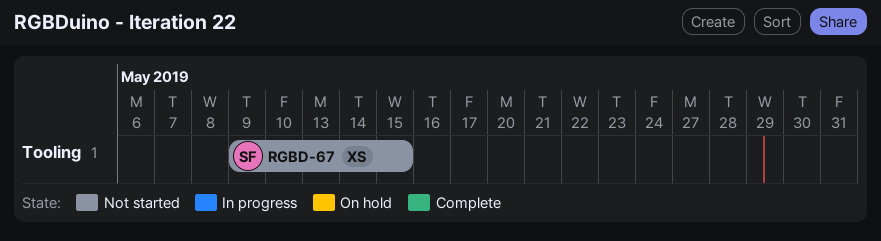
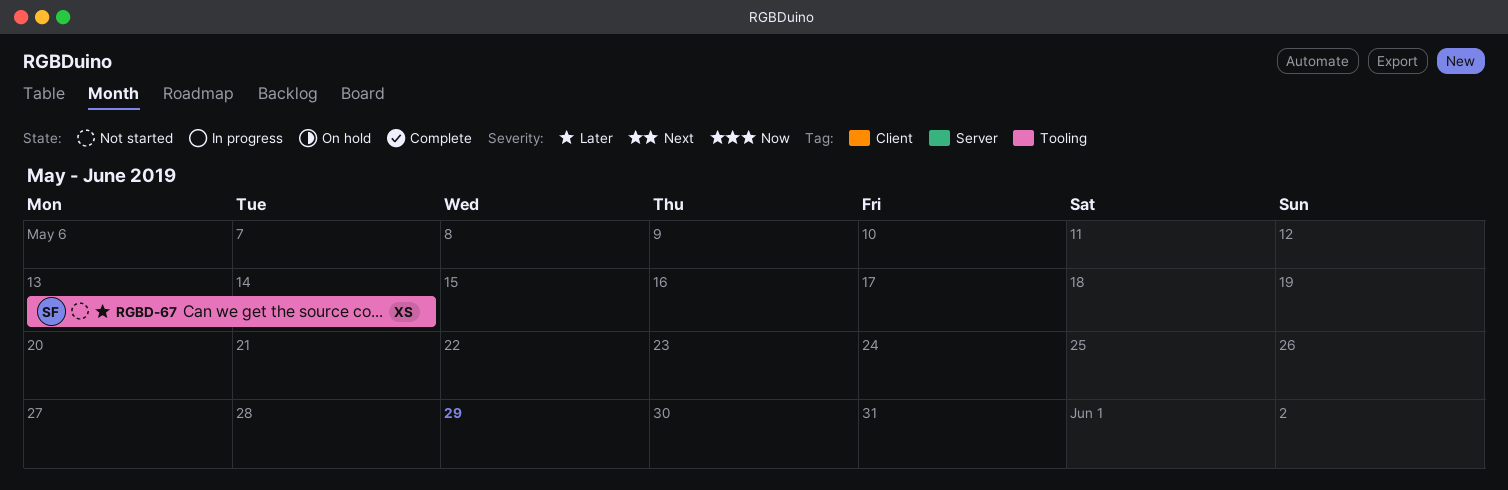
RGBD-67, start: May 9 -> May 13
RGBD-67, due: May 15 -> May 14

